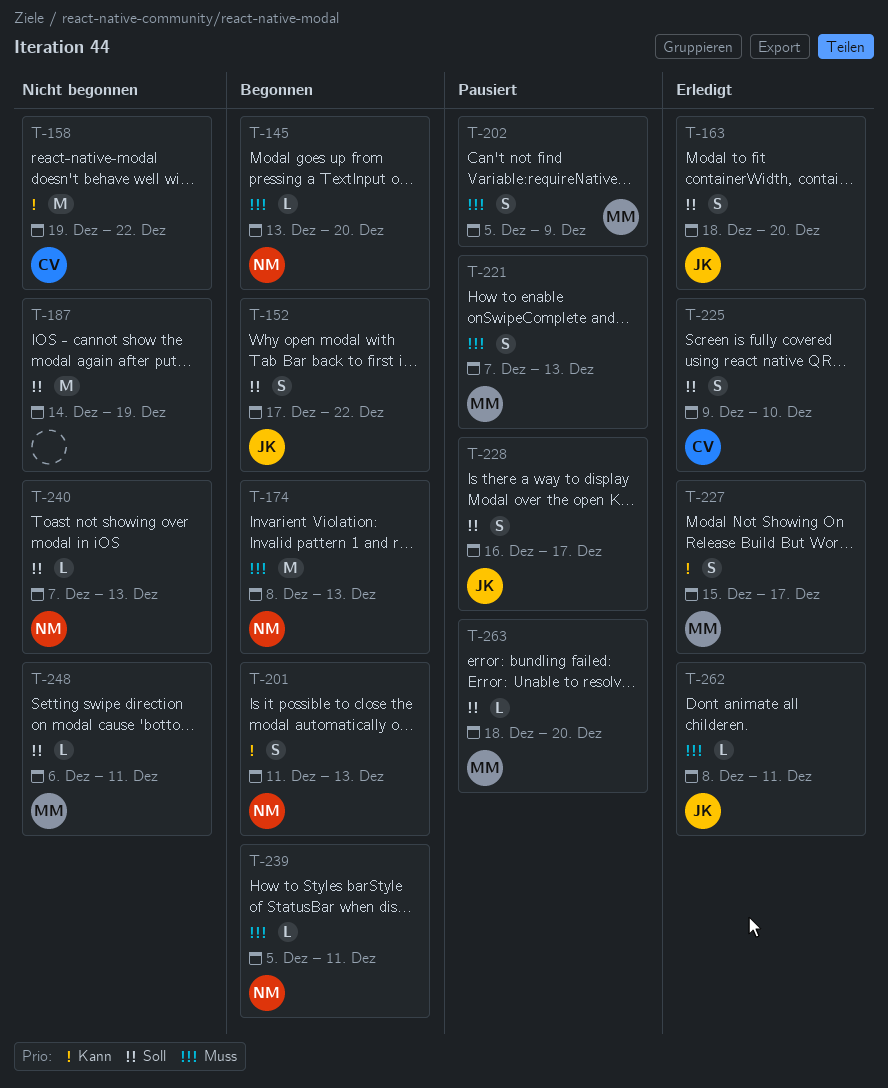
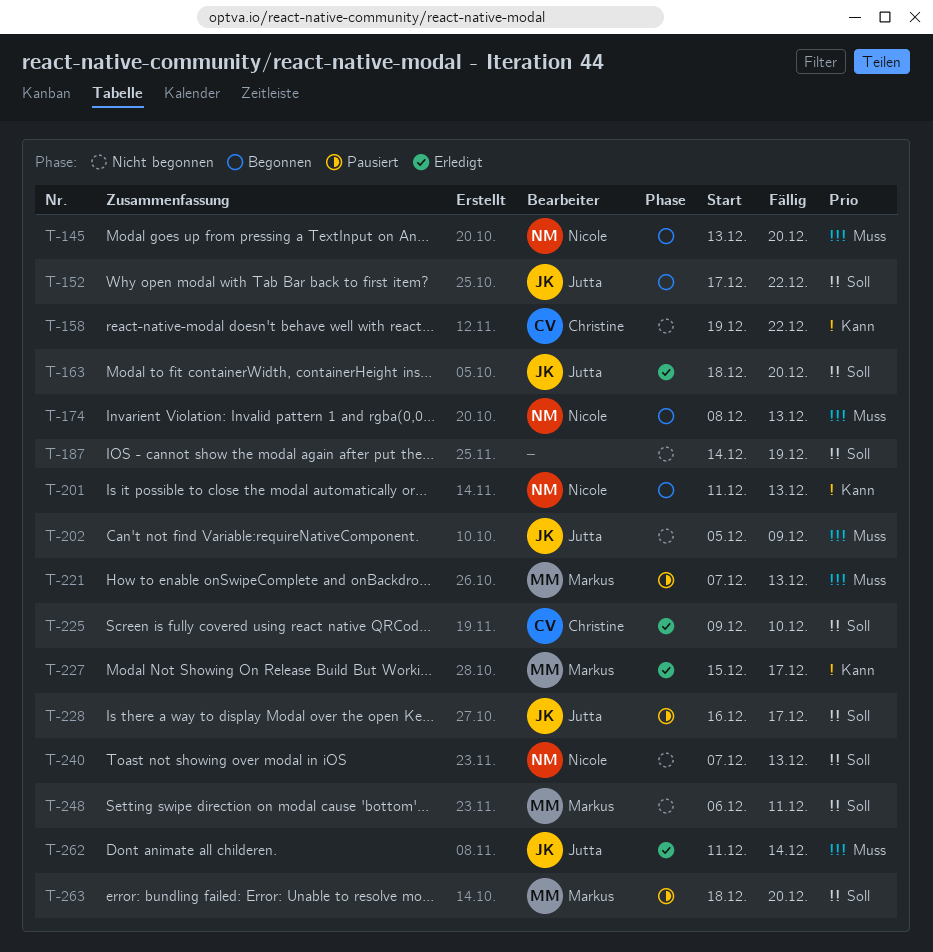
T-202, status: Pausiert -> Nicht begonnen
T-202, owner: Markus -> Jutta
T-239: present -> none
T-262, start: Dec 8 -> Dec 11
T-262, due: Dec 11 -> Dec 14

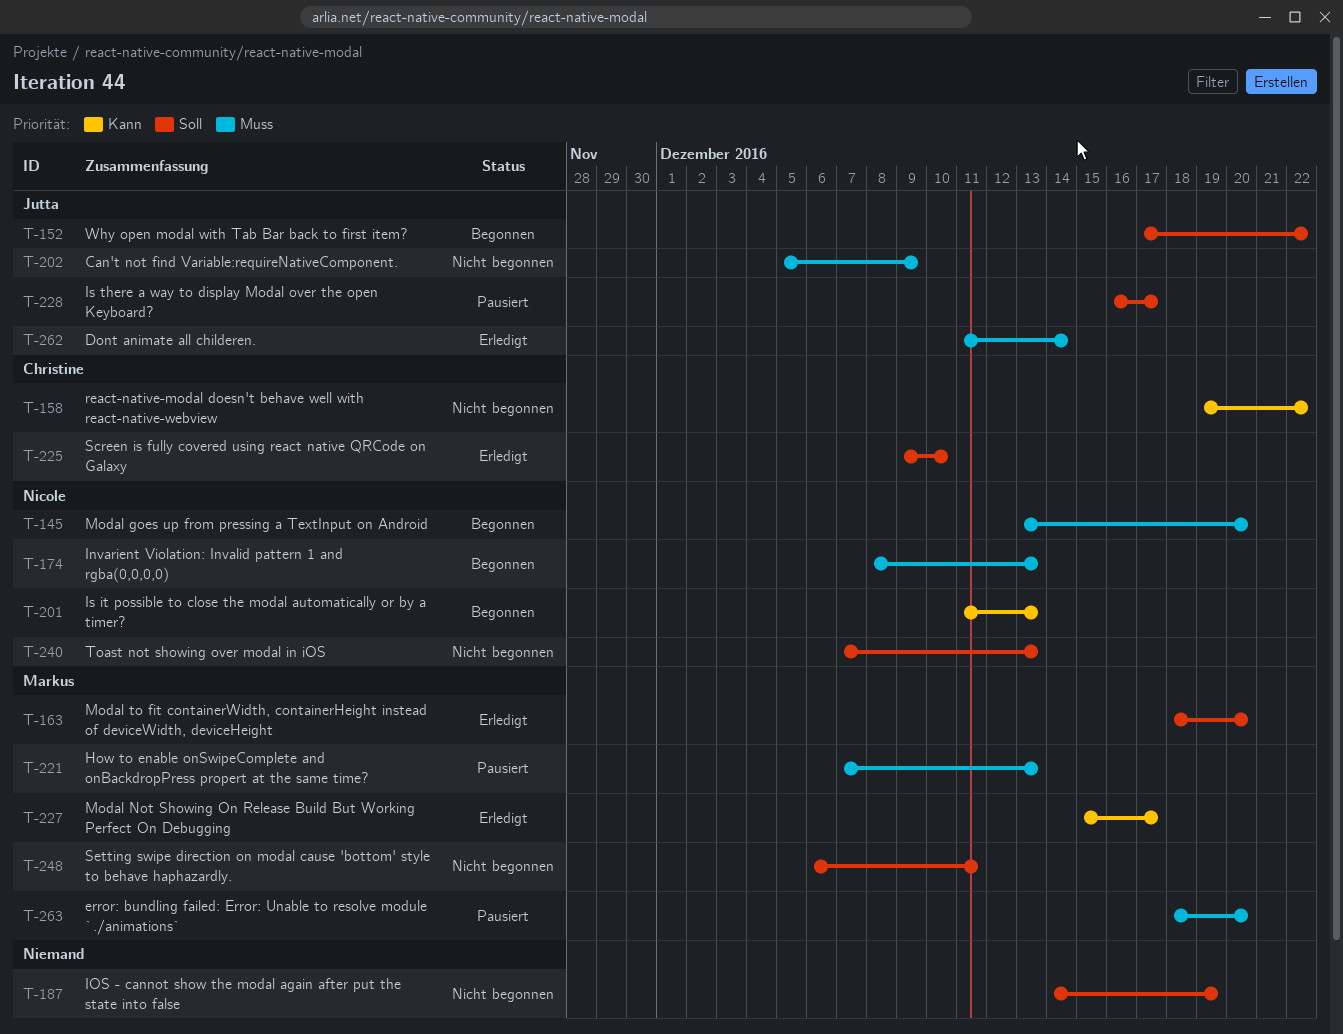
T-163, owner: Jutta -> Markus
T-263, priority: Soll -> Muss

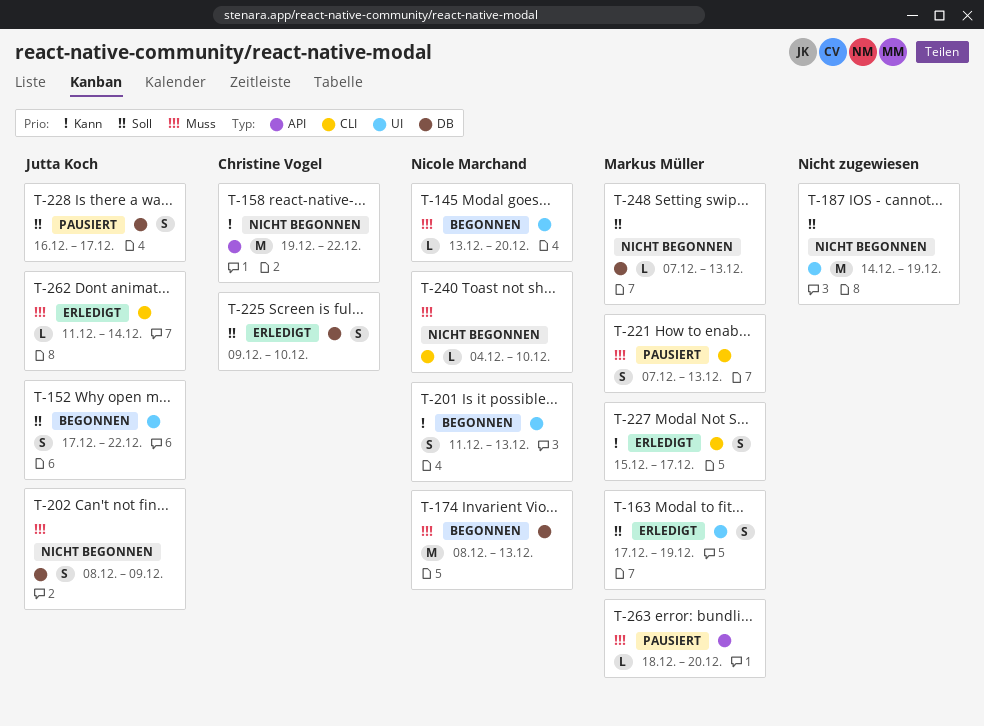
T-163, start: Dec 18 -> Dec 17
T-163, due: Dec 20 -> Dec 19
T-202, start: Dec 5 -> Dec 8
T-240, priority: Soll -> Muss
T-240, start: Dec 7 -> Dec 4
T-240, due: Dec 13 -> Dec 10
T-248, start: Dec 6 -> Dec 7
T-248, due: Dec 11 -> Dec 13

